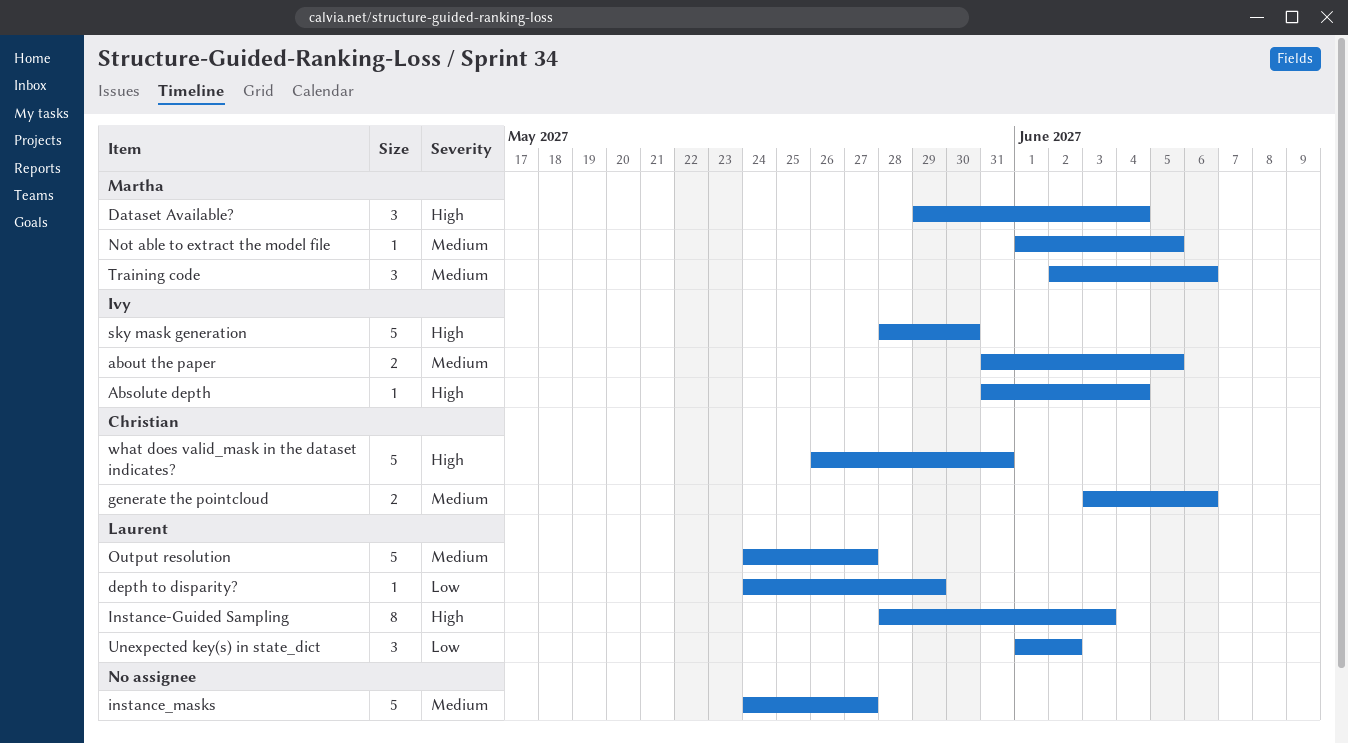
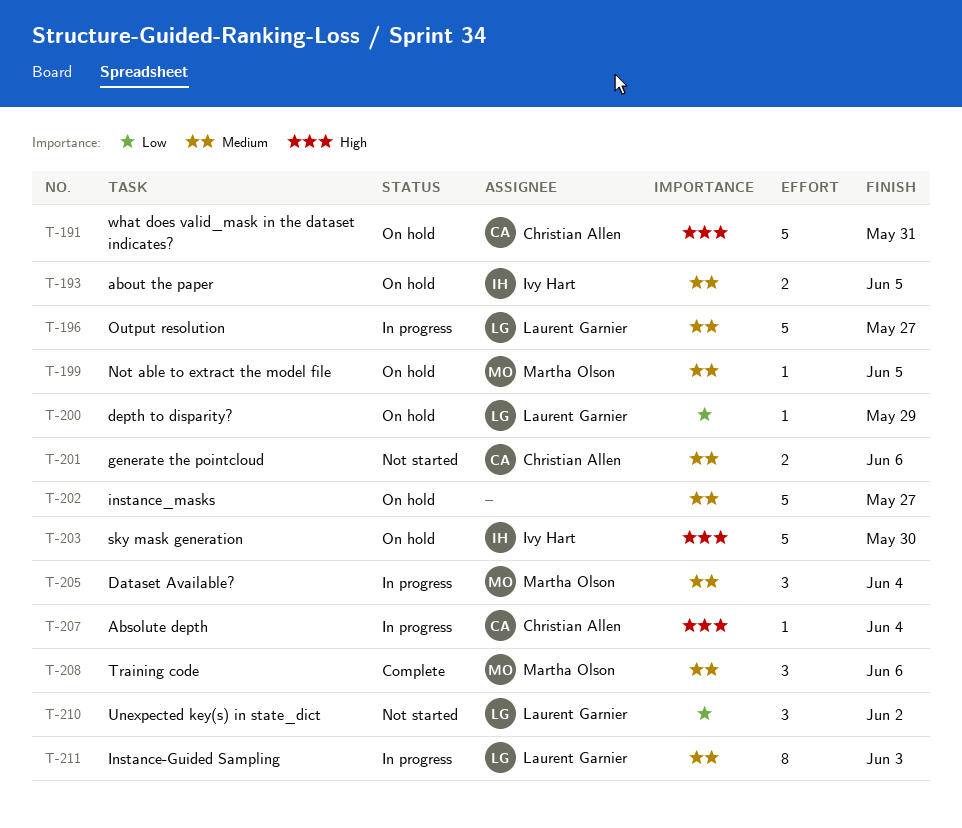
Absolute depth, owner: Ivy Hart -> Christian Allen
Dataset Available?, priority: High -> Medium
Instance-Guided Sampling, priority: High -> Medium

